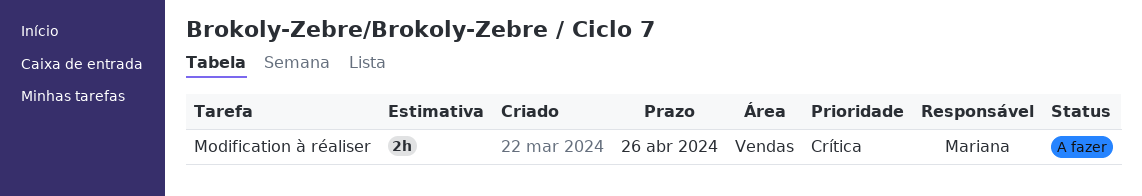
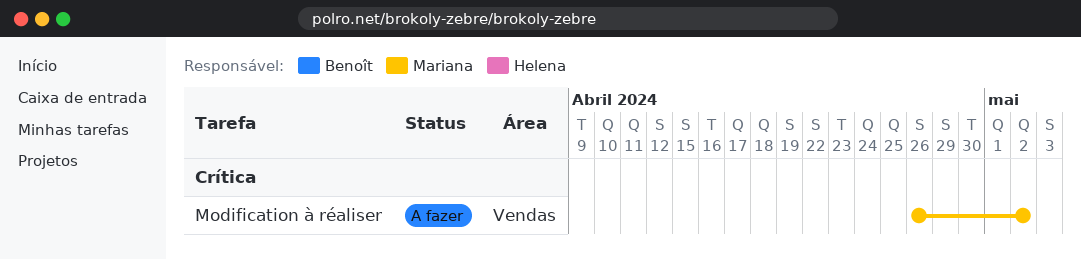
Modification à réaliser, due: Apr 26 -> May 2

